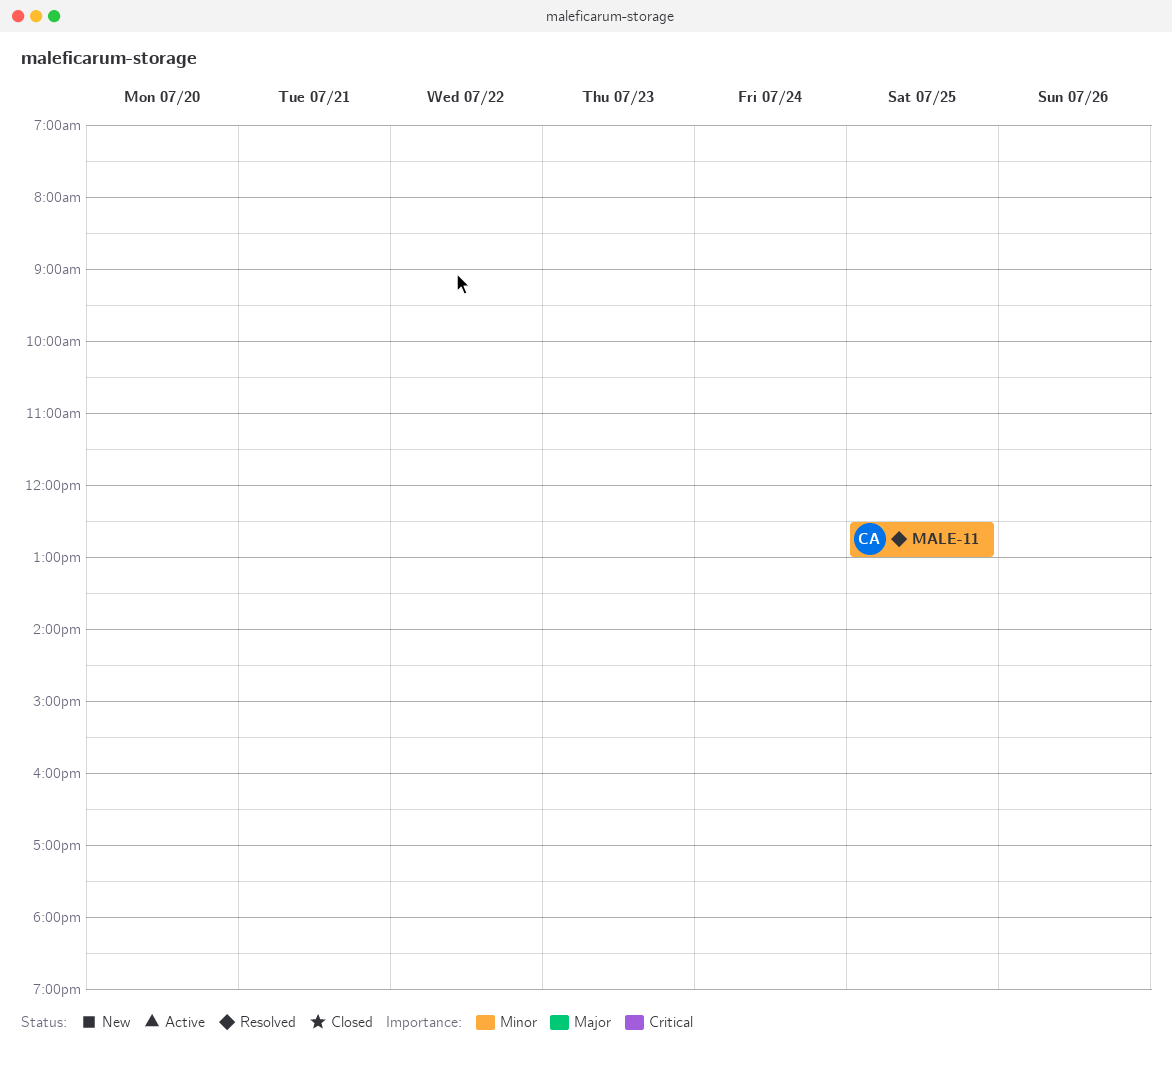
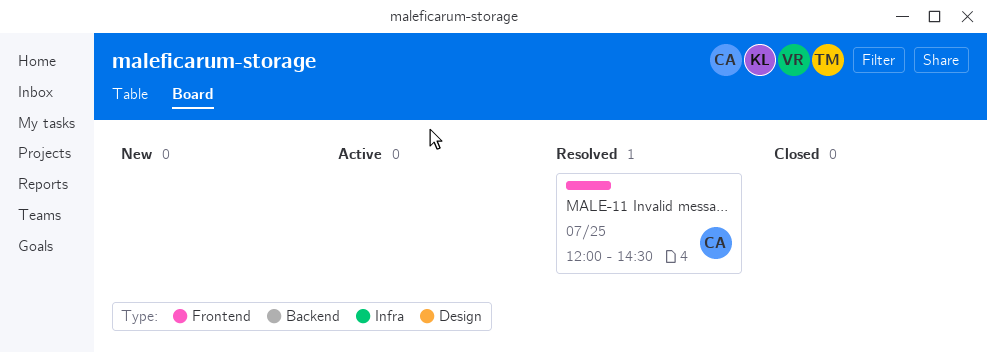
MALE-11, begins: 12:30 -> 12:00
MALE-11, ends: 13:00 -> 14:30

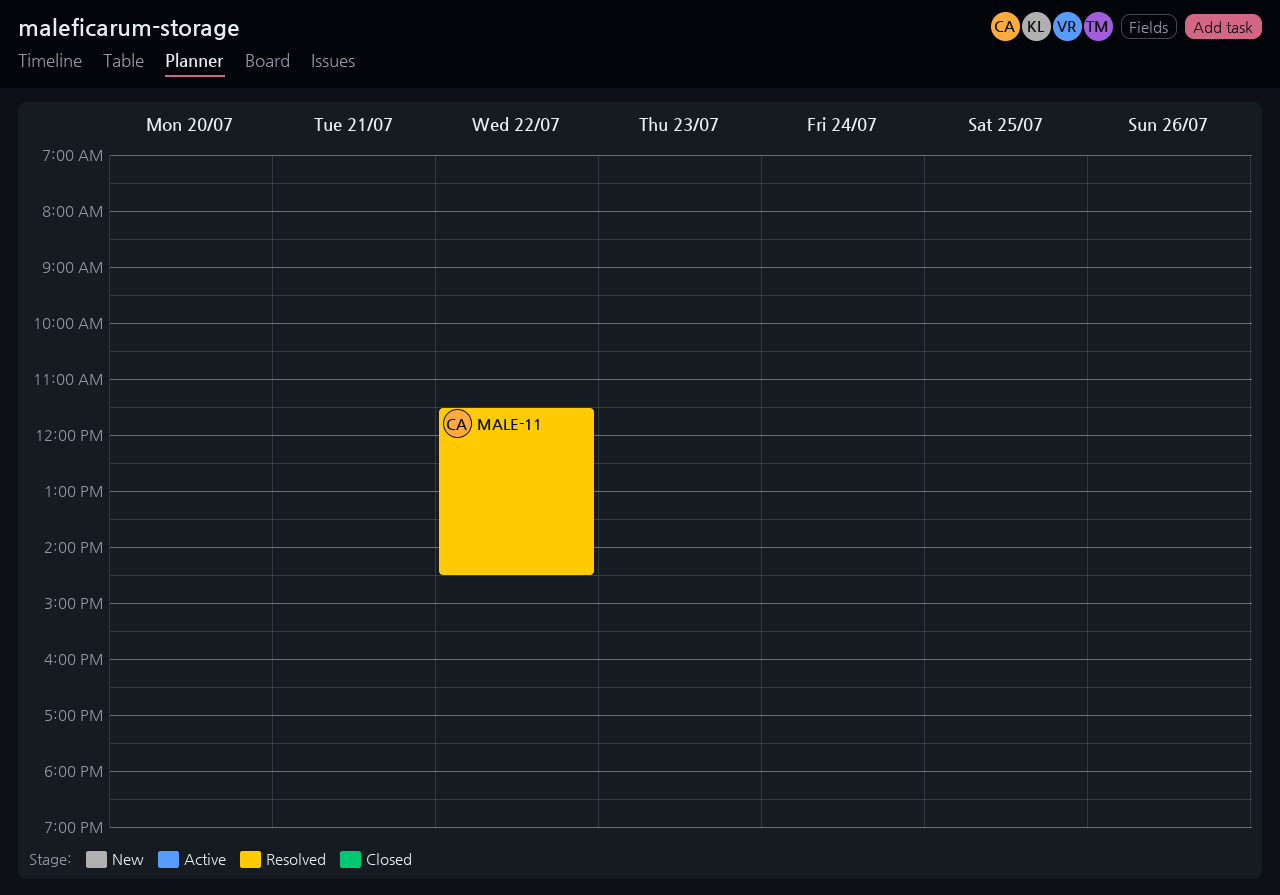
MALE-11, day: Jul 25 -> Jul 22
MALE-11, begins: 12:00 -> 11:30

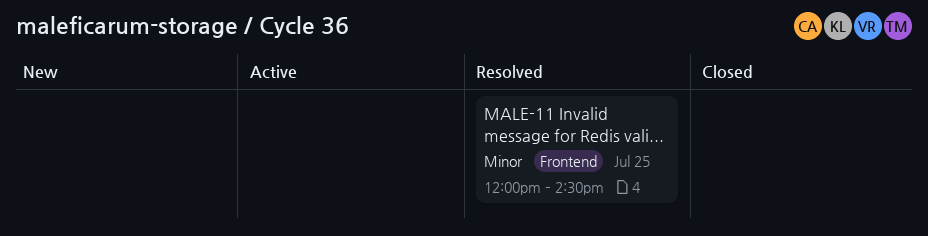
MALE-11, day: Jul 22 -> Jul 25
MALE-11, begins: 11:30 -> 12:00

